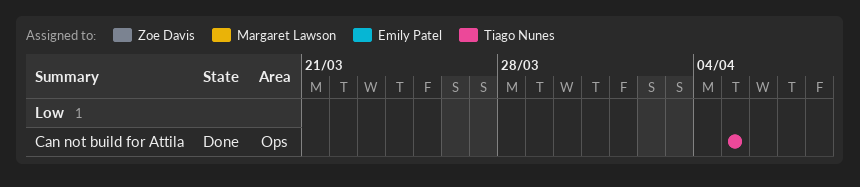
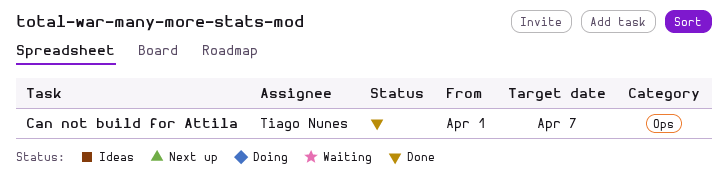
Can not build for Attila, start: Apr 5 -> Apr 1
Can not build for Attila, due: Apr 5 -> Apr 7

